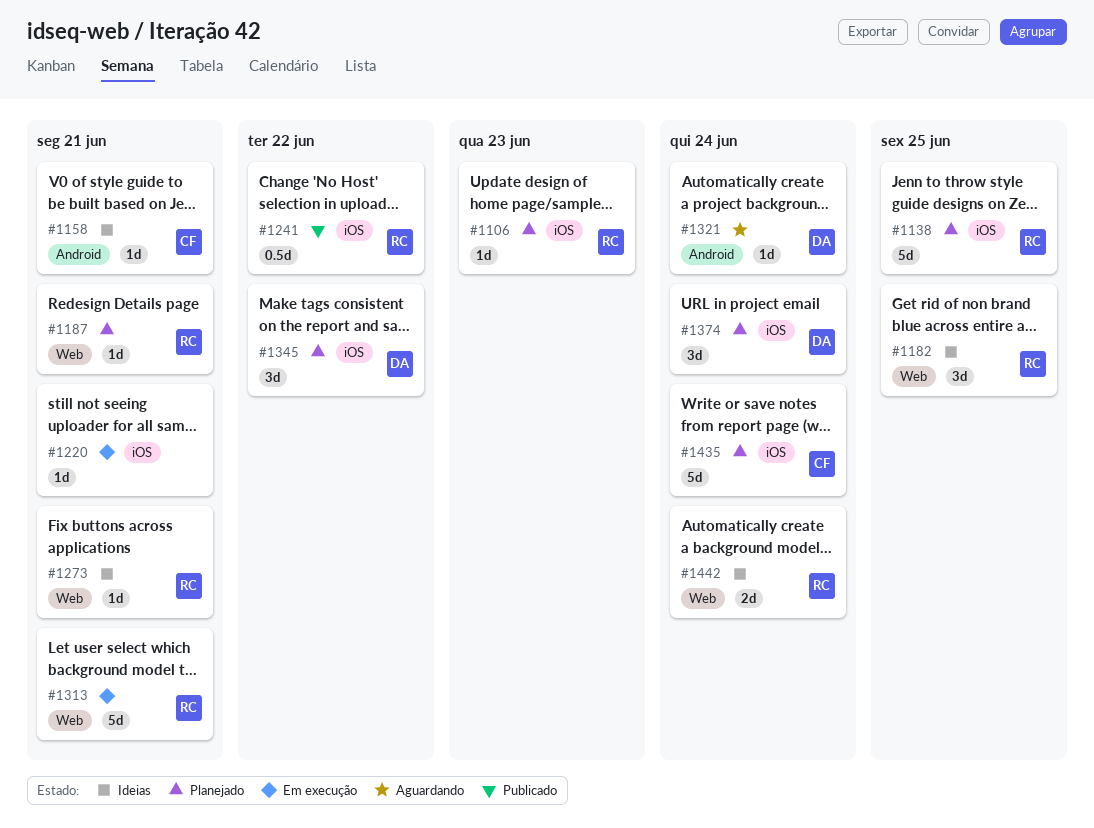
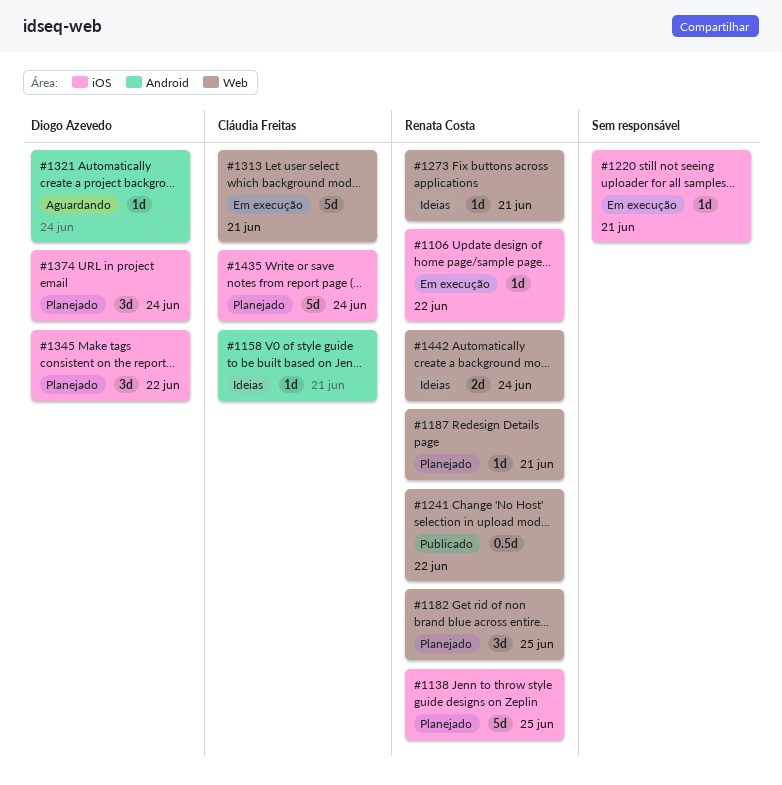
#1106, status: Planejado -> Em execução
#1106, due: Jun 23 -> Jun 22
#1182, status: Ideias -> Planejado
#1241, label: iOS -> Web
#1313, owner: Renata Costa -> Cláudia Freitas

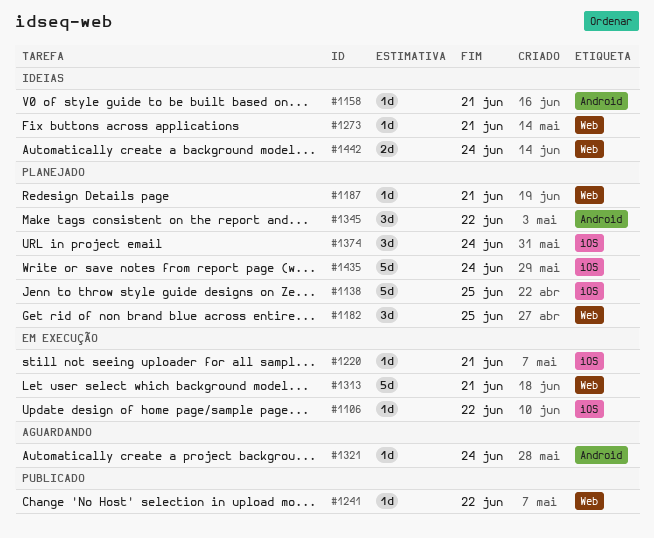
#1241, estimate: 0.5d -> 1d
#1345, label: iOS -> Android

